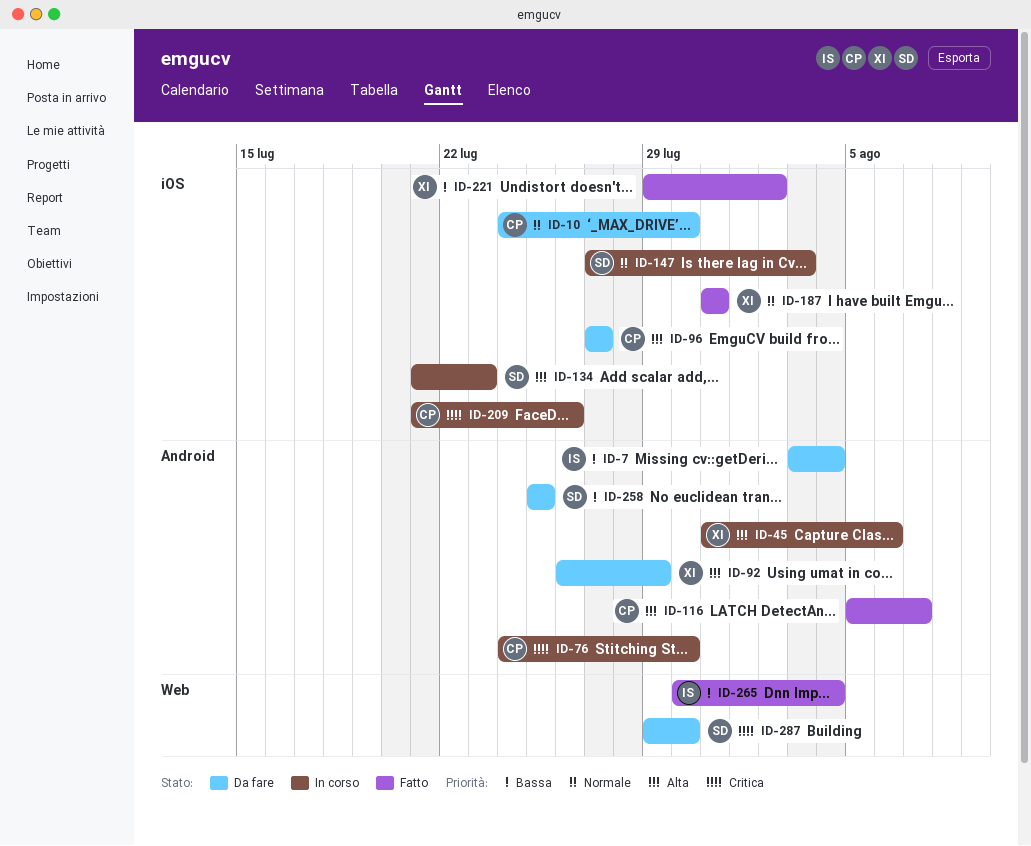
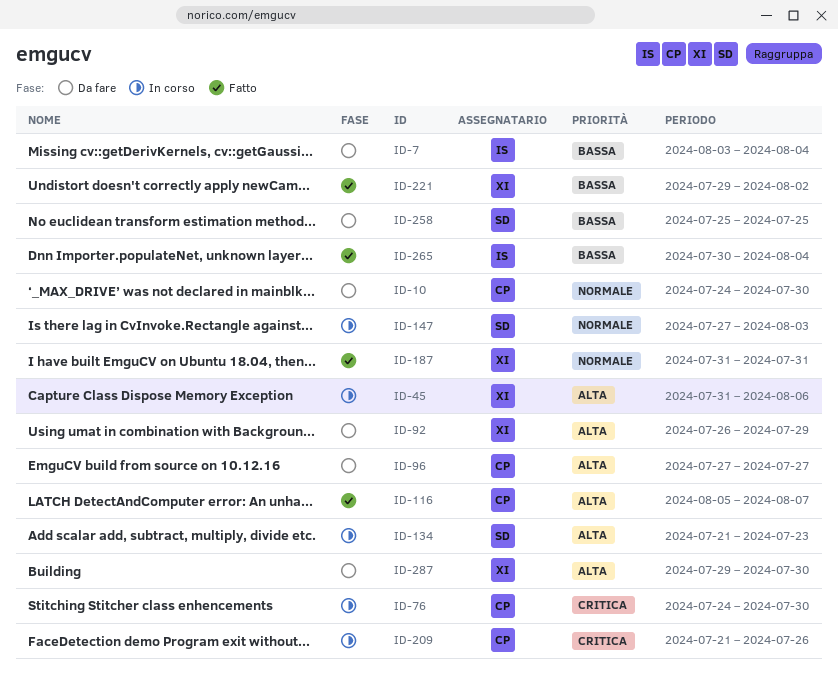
ID-287, owner: SD -> XI
ID-287, priority: Critica -> Alta

